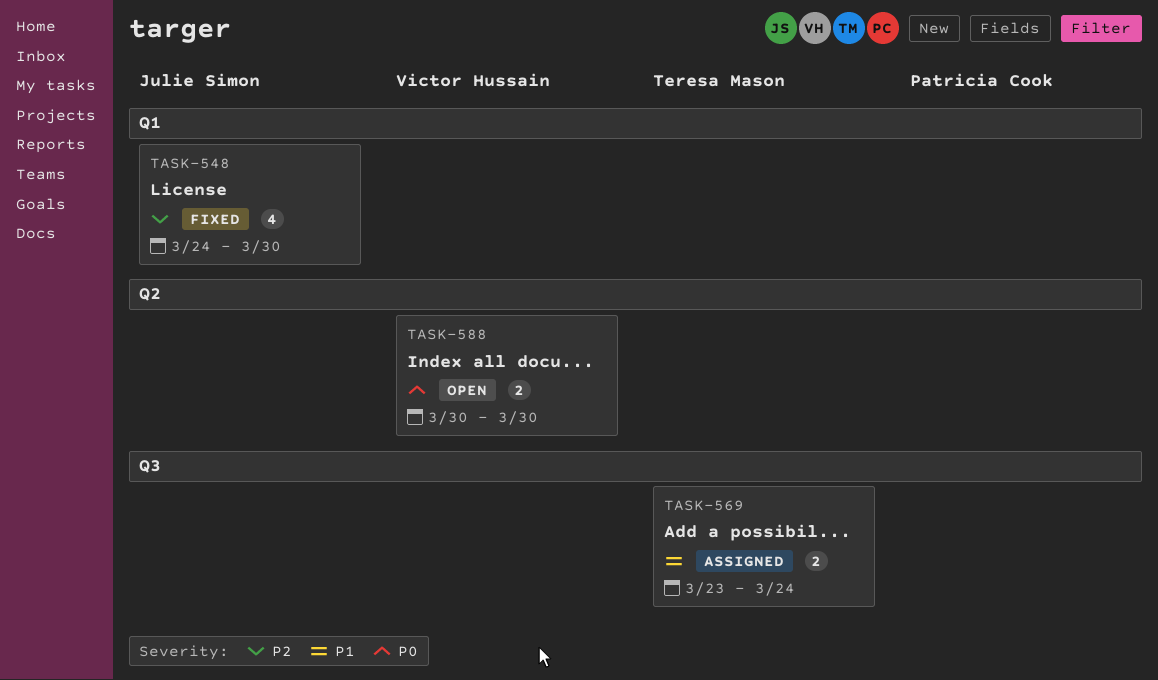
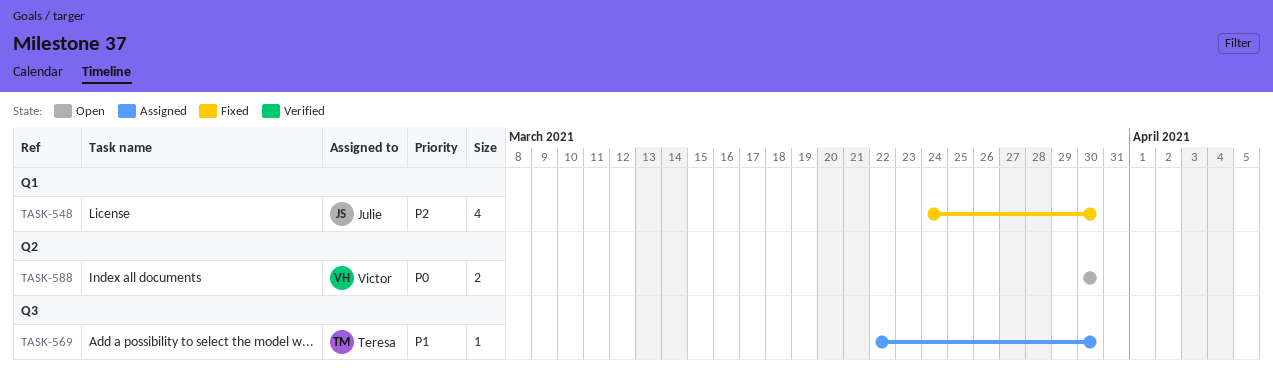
TASK-569, estimate: 2 -> 1
TASK-569, start: Mar 23 -> Mar 22
TASK-569, due: Mar 24 -> Mar 30

